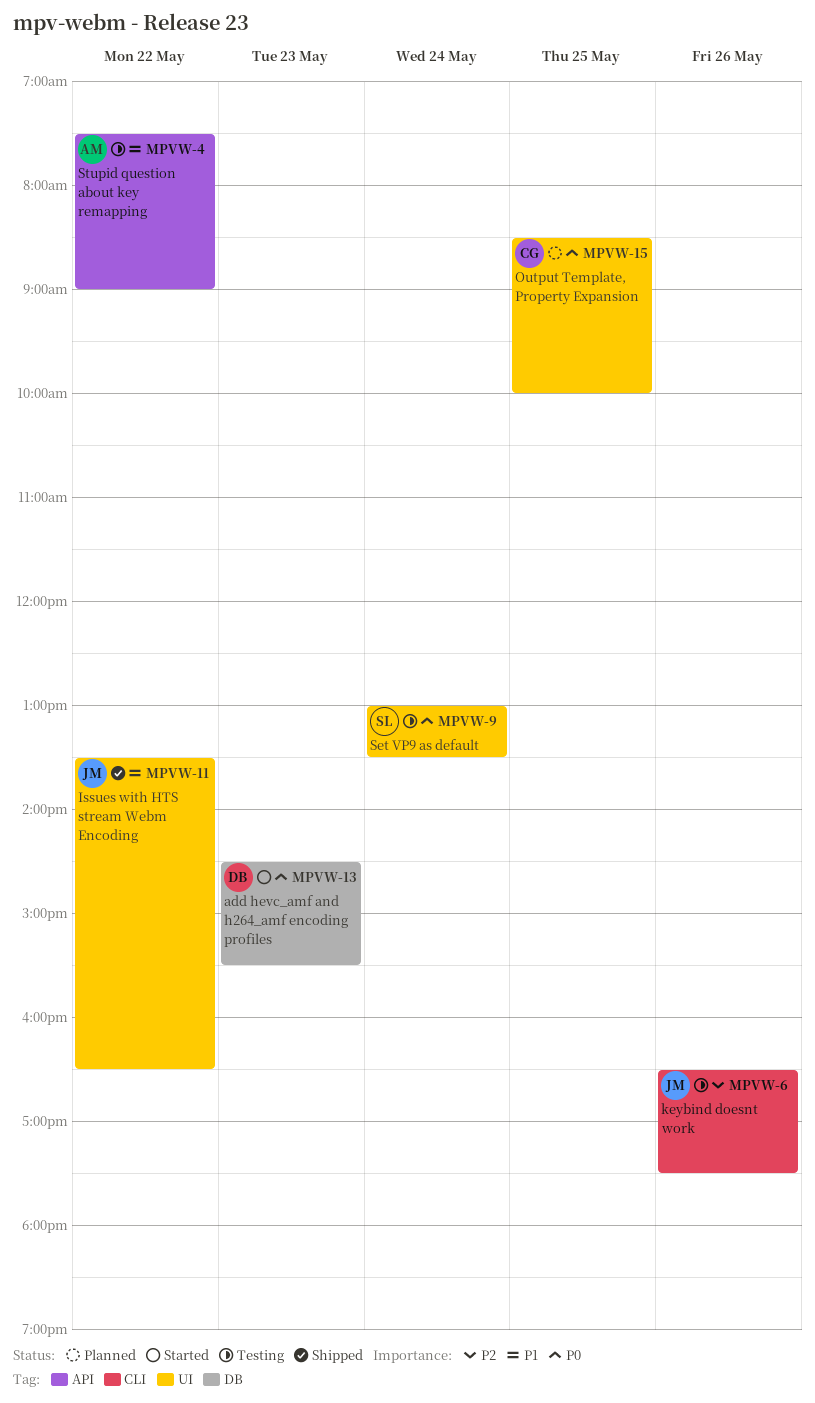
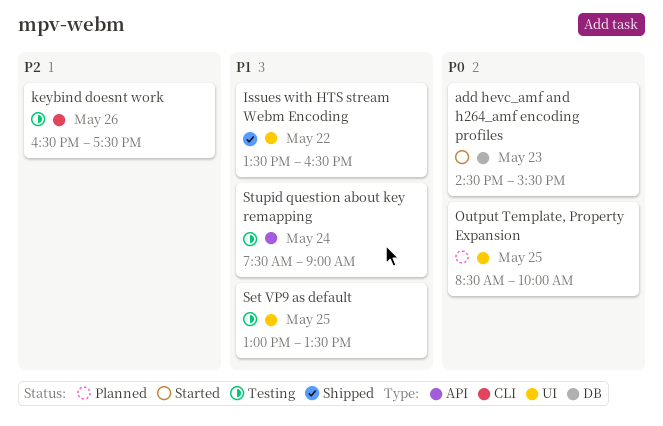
Set VP9 as default, priority: P0 -> P1
Set VP9 as default, day: May 24 -> May 25
Stupid question about key remapping, day: May 22 -> May 24

